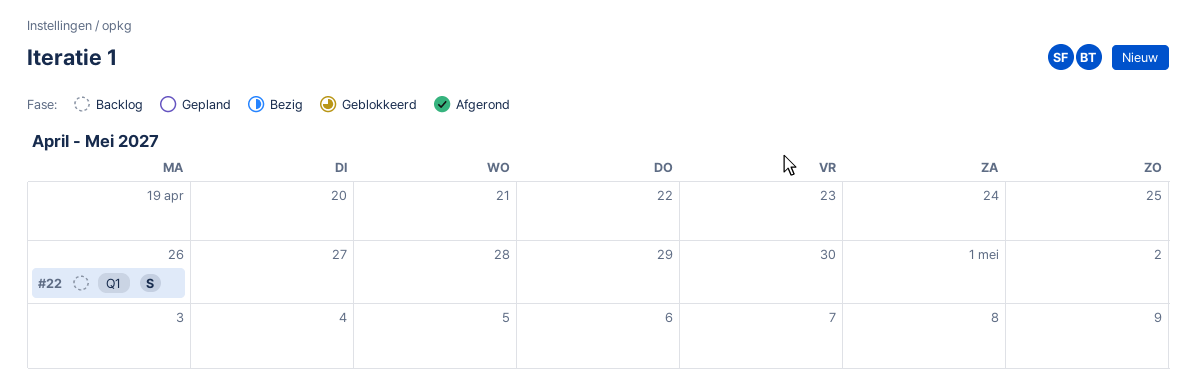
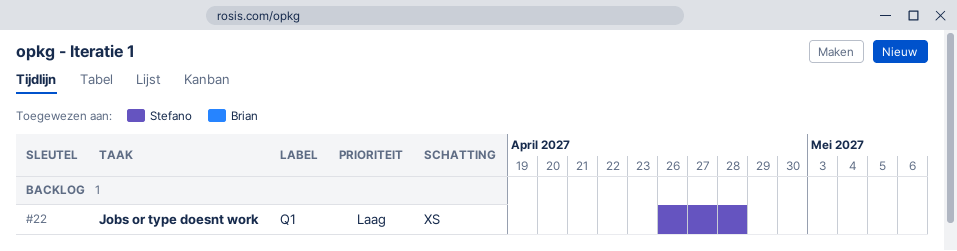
#22, estimate: S -> XS
#22, due: Apr 26 -> Apr 28

